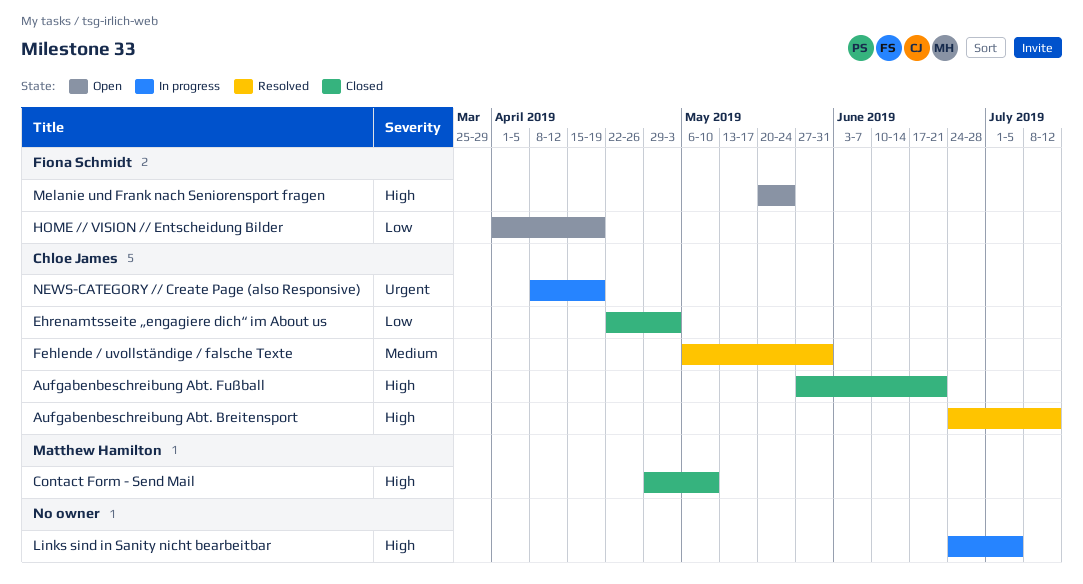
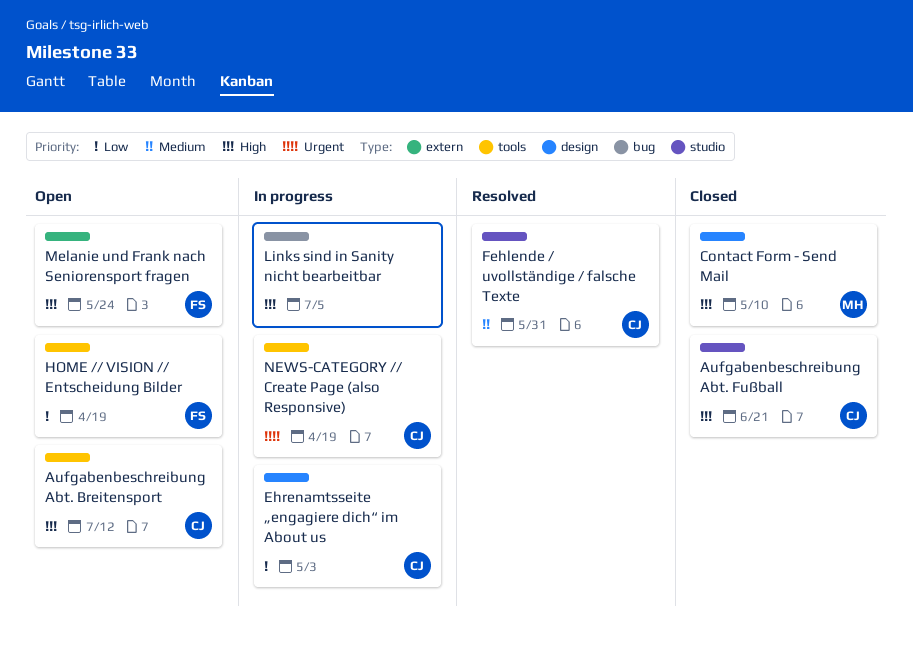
Aufgabenbeschreibung Abt. Breitensport, status: Resolved -> Open
Ehrenamtsseite „engagiere dich“ im About us, status: Closed -> In progress

